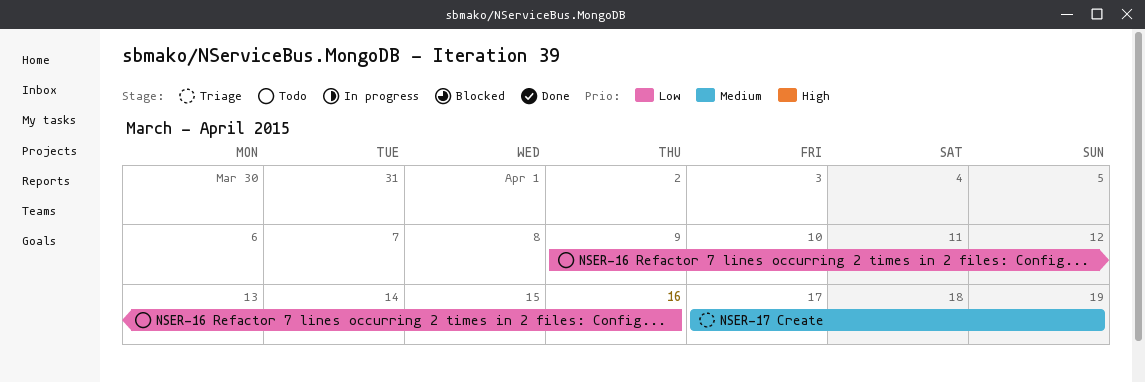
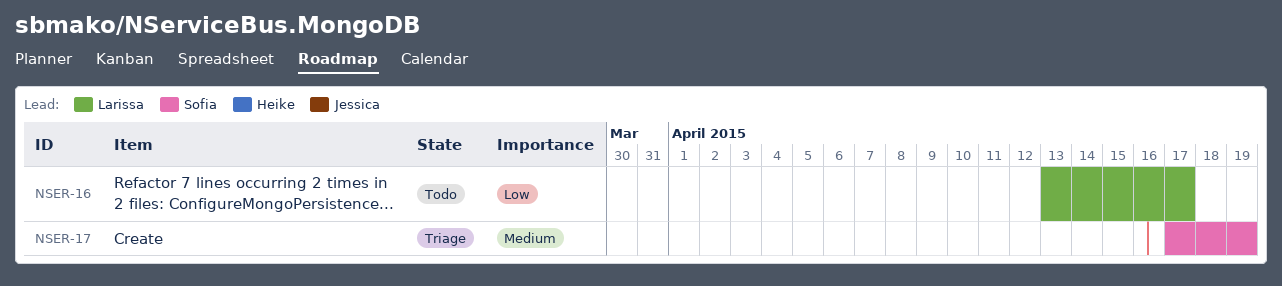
NSER-16, start: Apr 9 -> Apr 13
NSER-16, due: Apr 16 -> Apr 17

